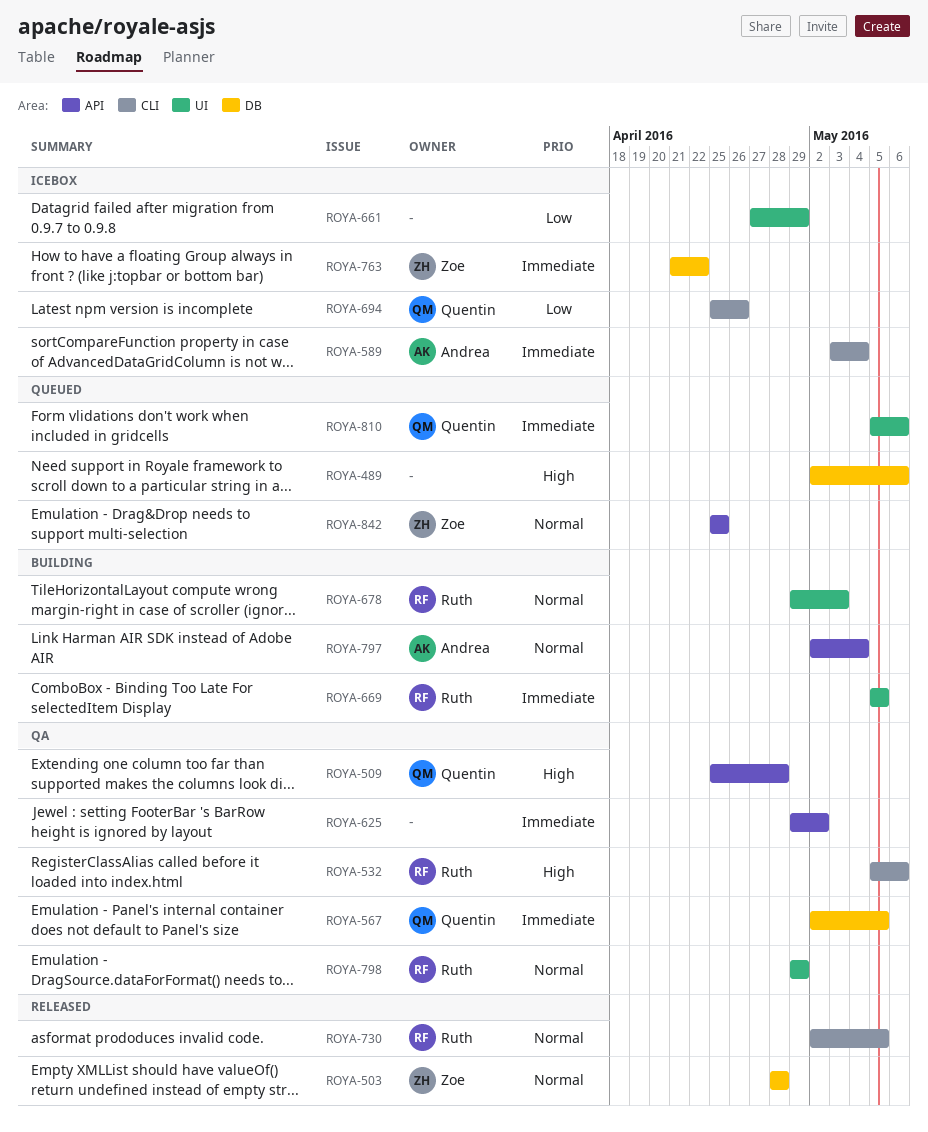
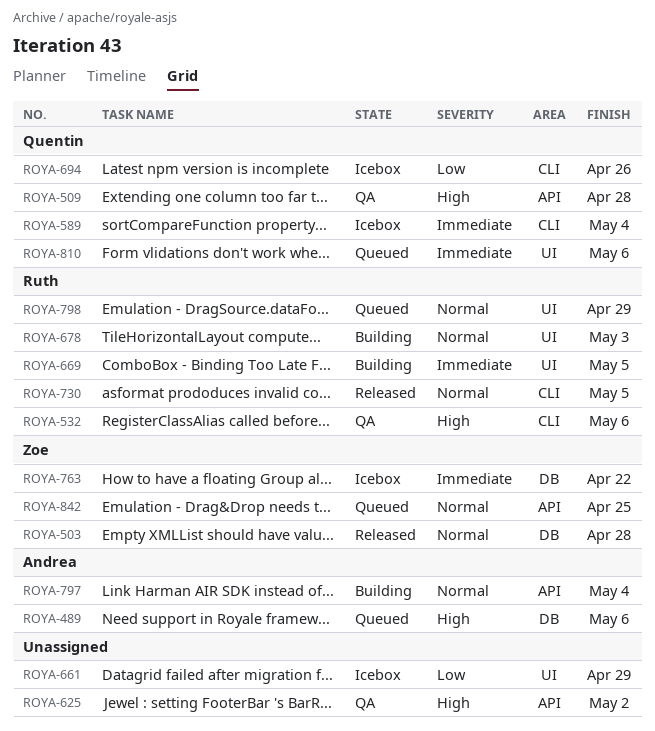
ROYA-489, owner: none -> Andrea
ROYA-567: present -> none
ROYA-589, owner: Andrea -> Quentin
ROYA-625, priority: Immediate -> High
ROYA-798, status: QA -> Queued

